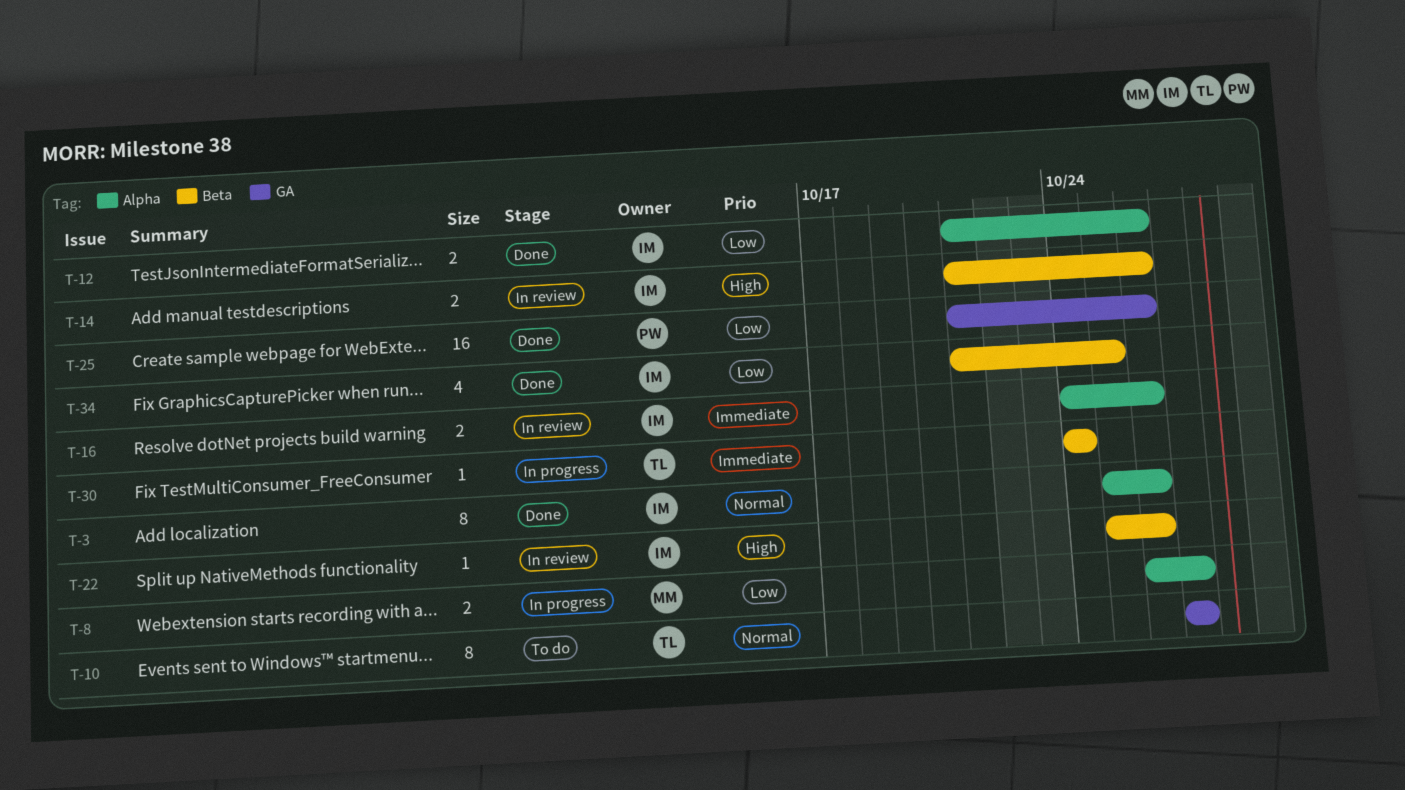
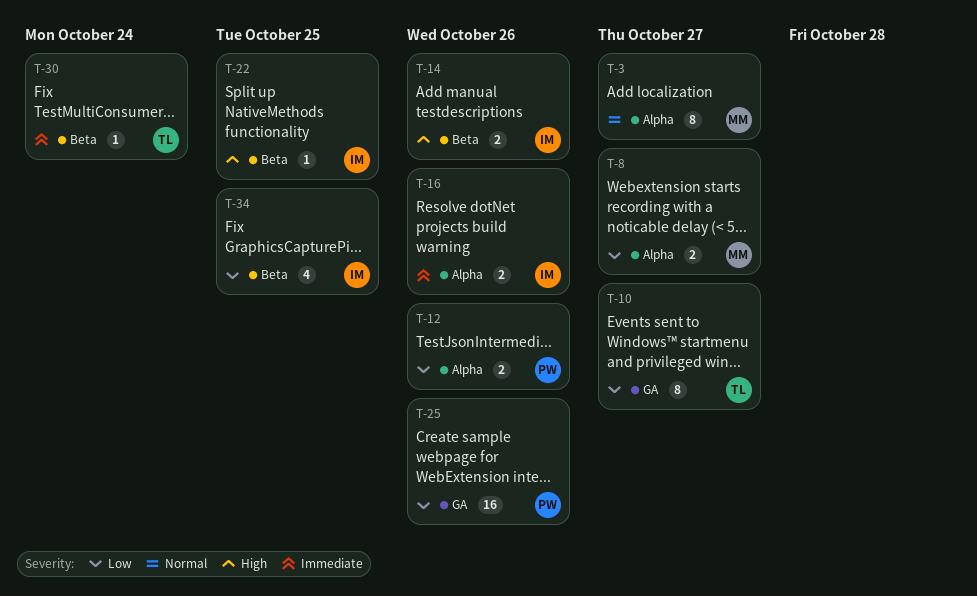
T-3, owner: IM -> MM
T-3, due: Oct 26 -> Oct 27
T-10, priority: Normal -> Low
T-12, owner: IM -> PW
T-22, due: Oct 26 -> Oct 25

